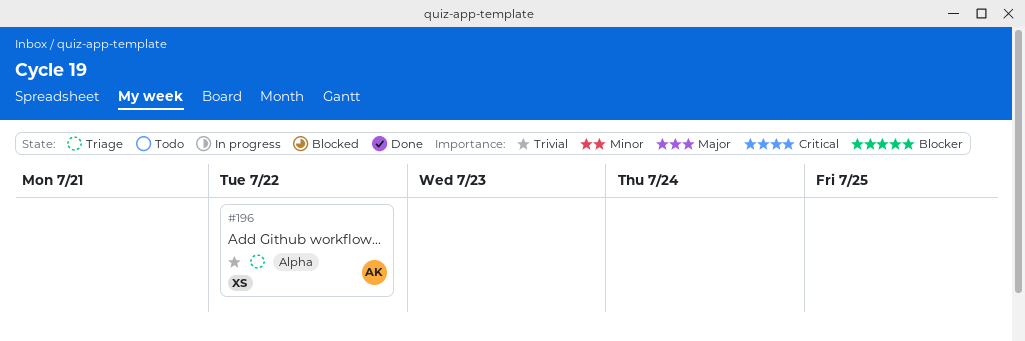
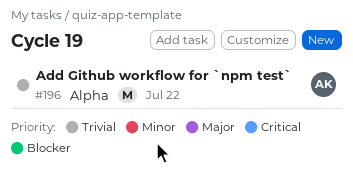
#196, estimate: XS -> M

